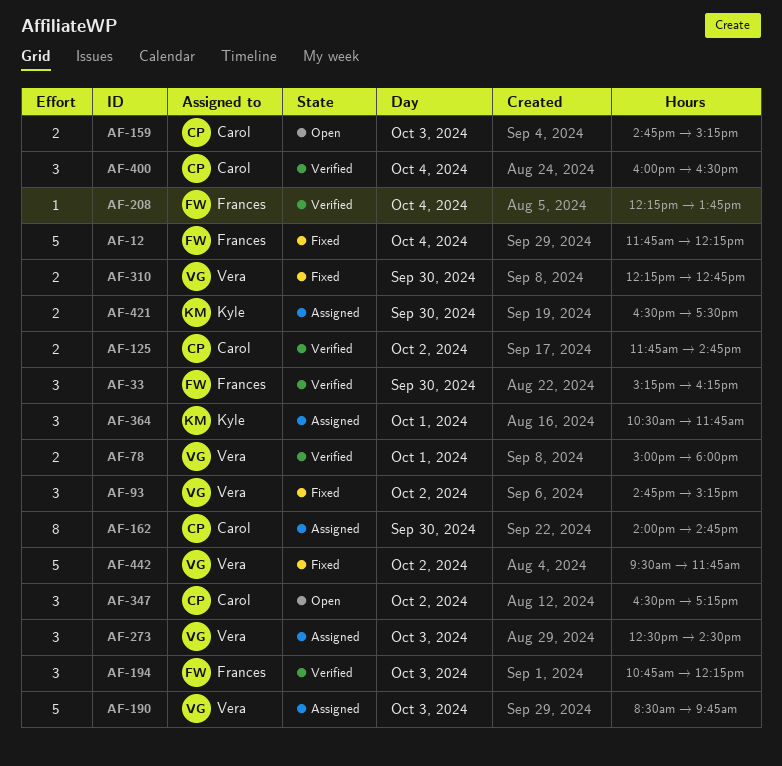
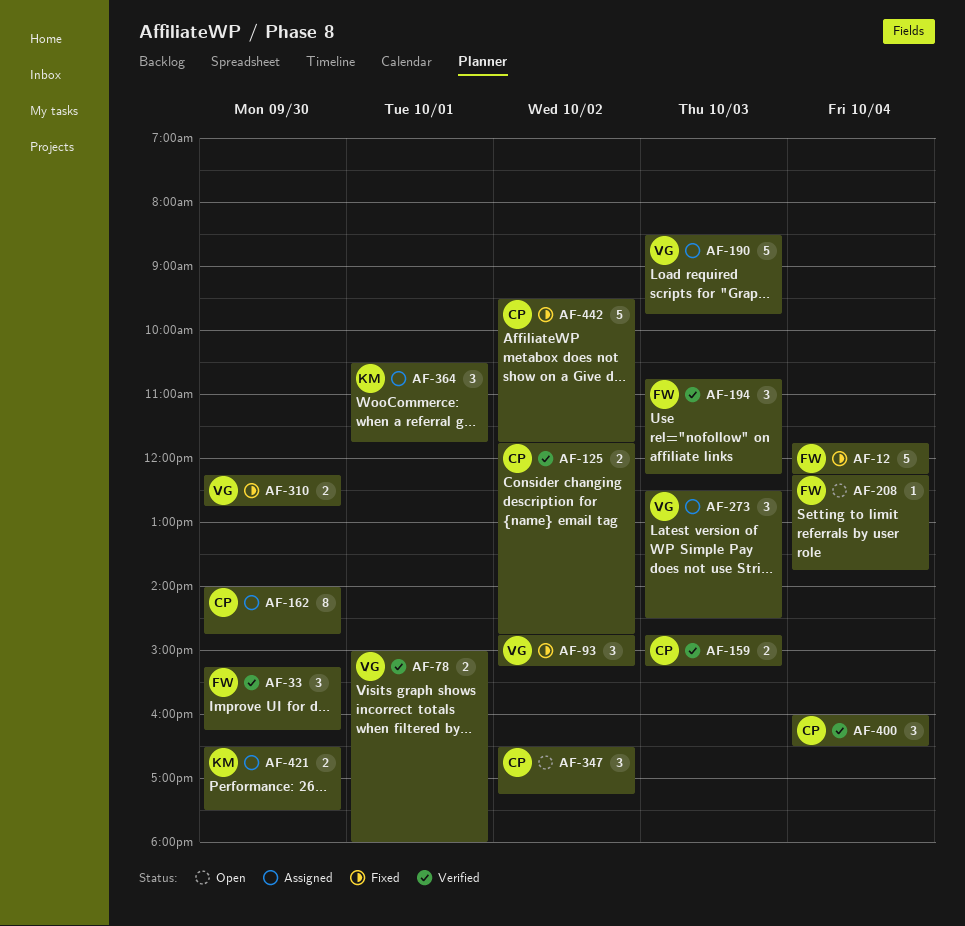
AF-159, status: Open -> Verified
AF-208, status: Verified -> Open
AF-442, owner: Vera -> Carol

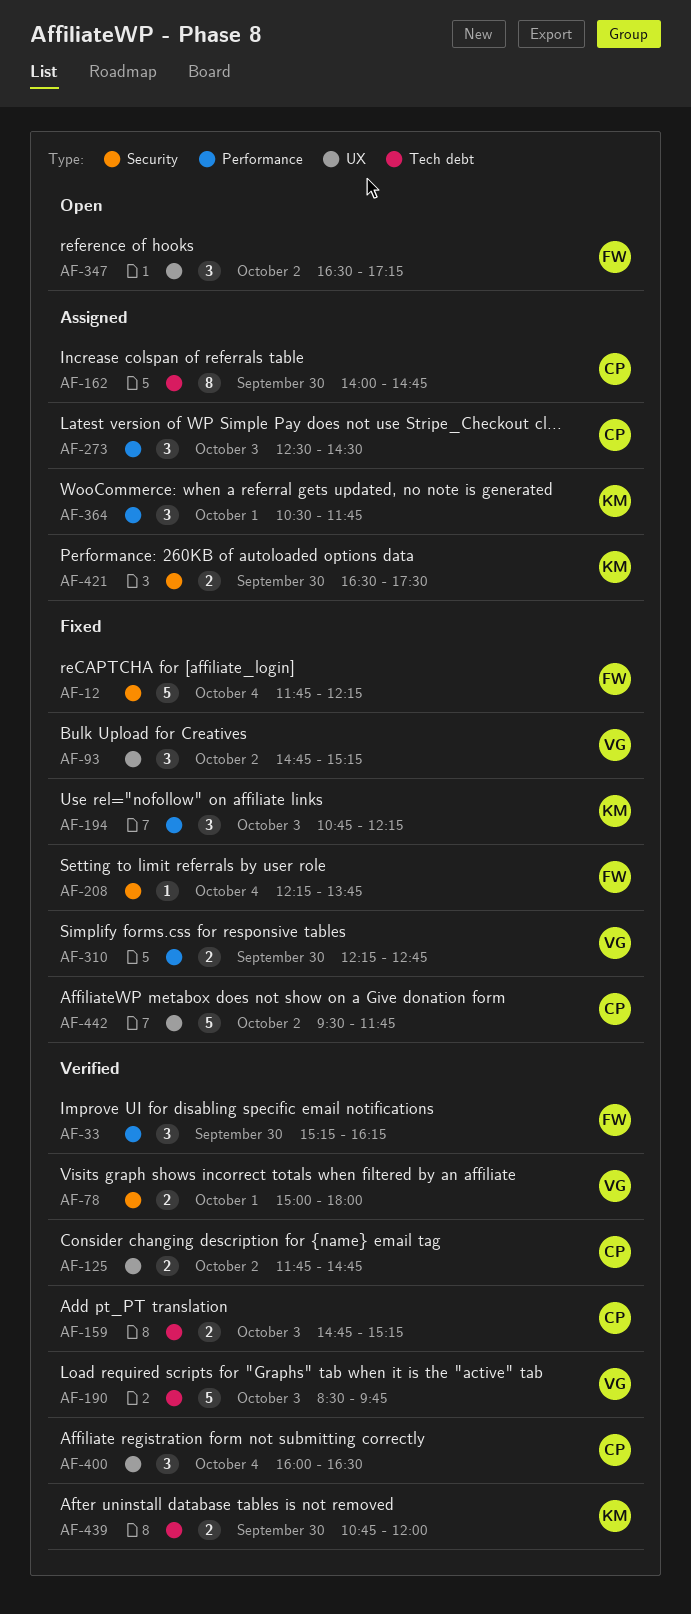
AF-190, status: Assigned -> Verified
AF-194, status: Verified -> Fixed
AF-194, owner: FW -> KM
AF-208, status: Open -> Fixed
AF-273, owner: VG -> CP
AF-347, owner: CP -> FW
AF-439: none -> present

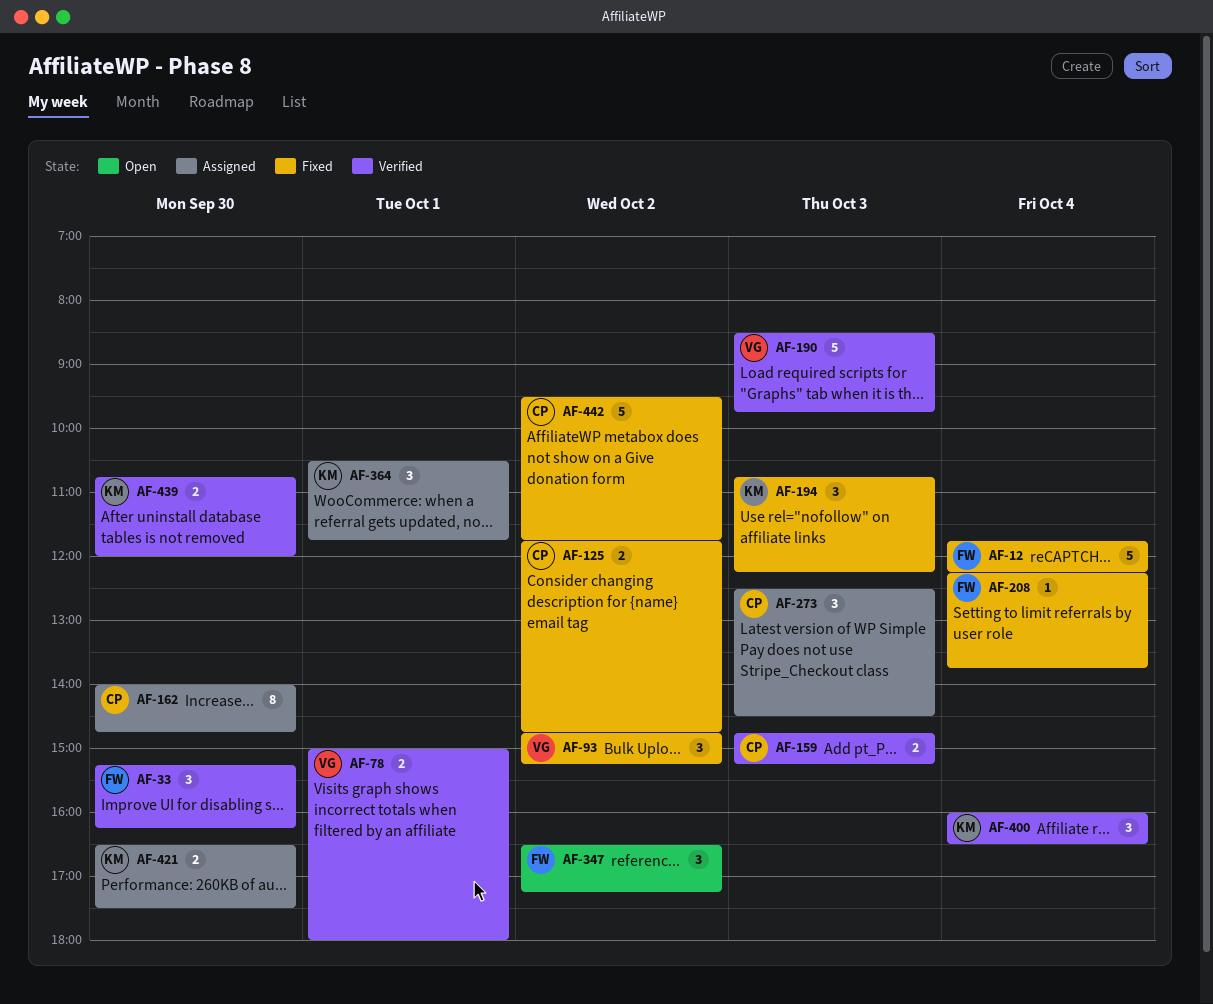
AF-125, status: Verified -> Fixed
AF-310: present -> none
AF-400, owner: CP -> KM

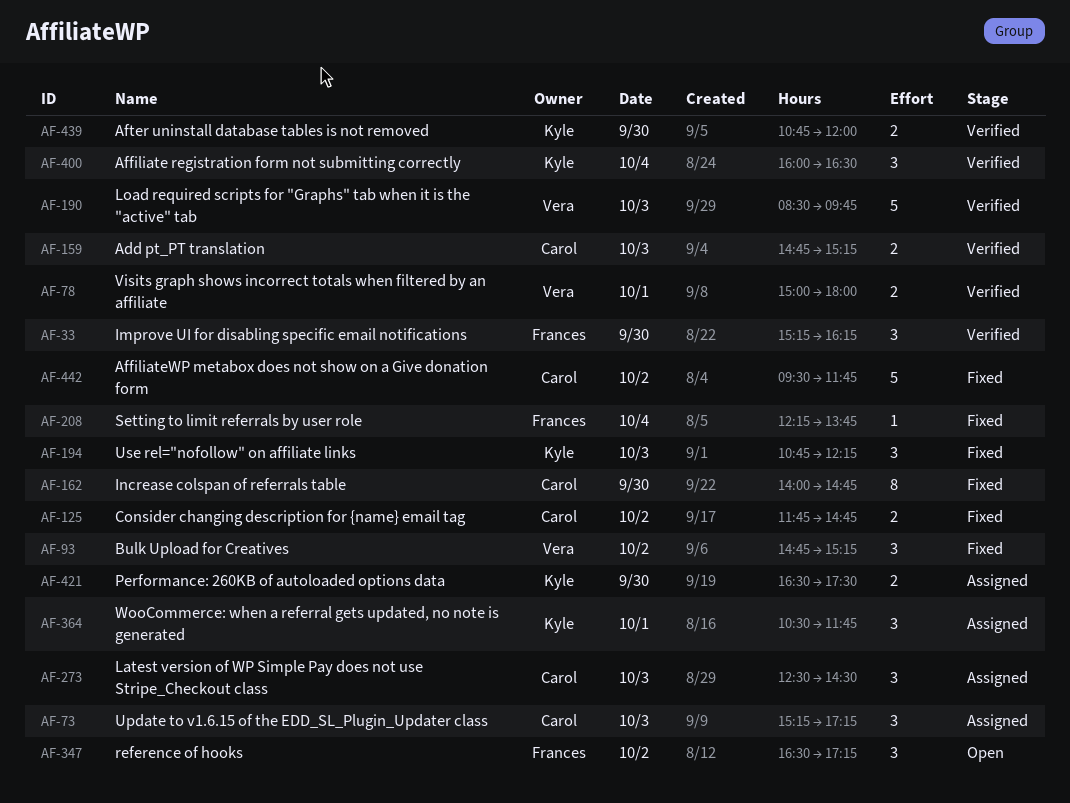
AF-12: present -> none
AF-73: none -> present
AF-162, status: Assigned -> Fixed

